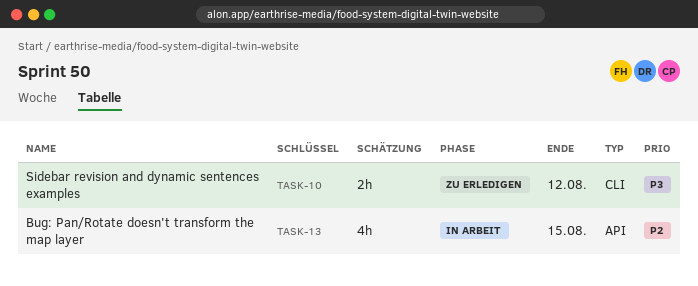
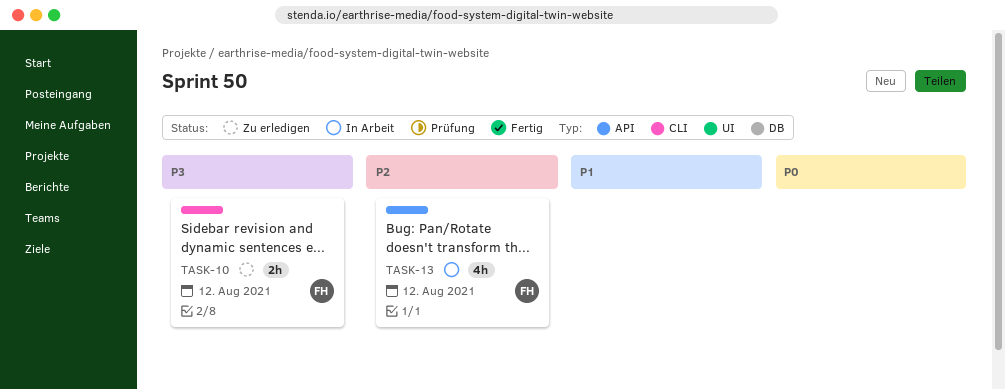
TASK-13, due: Aug 15 -> Aug 12

